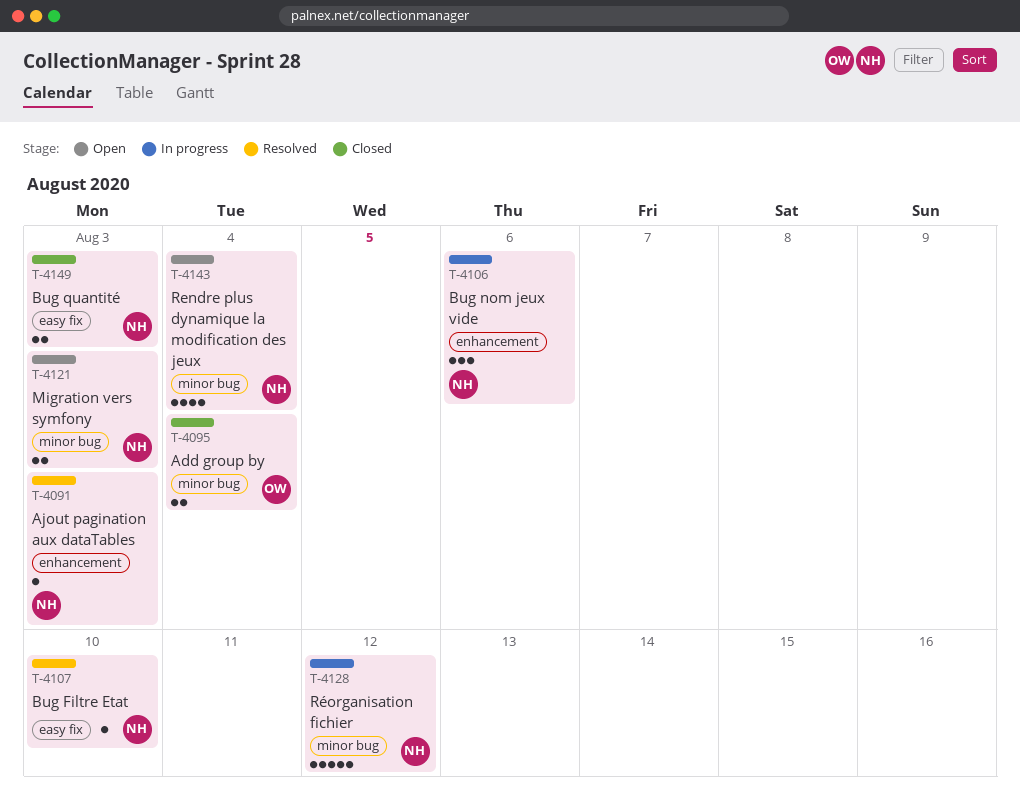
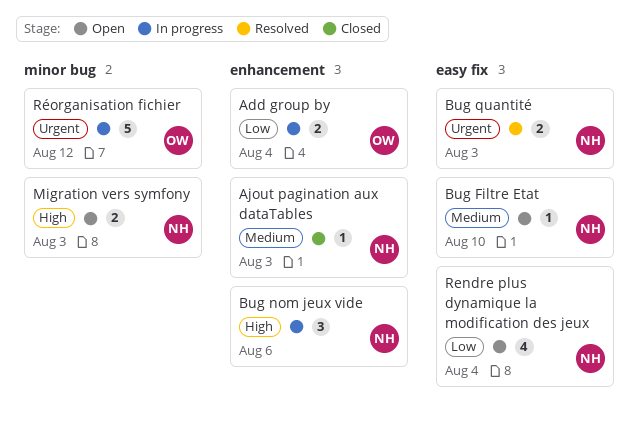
Add group by, status: Closed -> In progress
Add group by, label: minor bug -> enhancement
Ajout pagination aux dataTables, status: Resolved -> Closed
Bug Filtre Etat, status: Resolved -> Open
Bug quantité, status: Closed -> Resolved
Rendre plus dynamique la modification des jeux, label: minor bug -> easy fix
Réorganisation fichier, owner: NH -> OW

